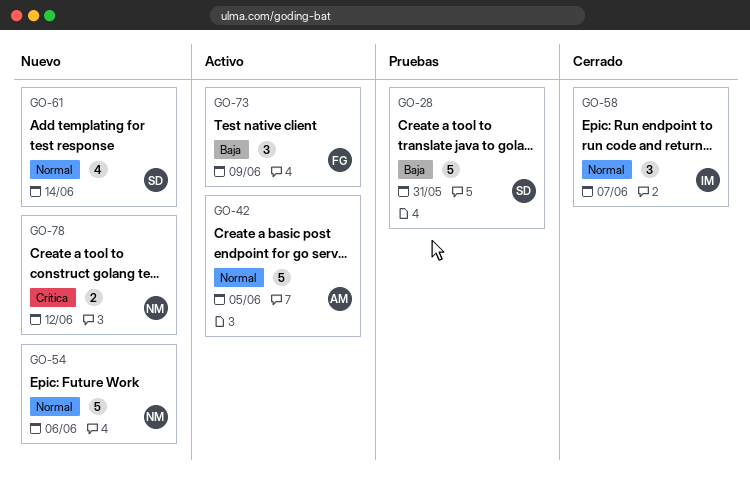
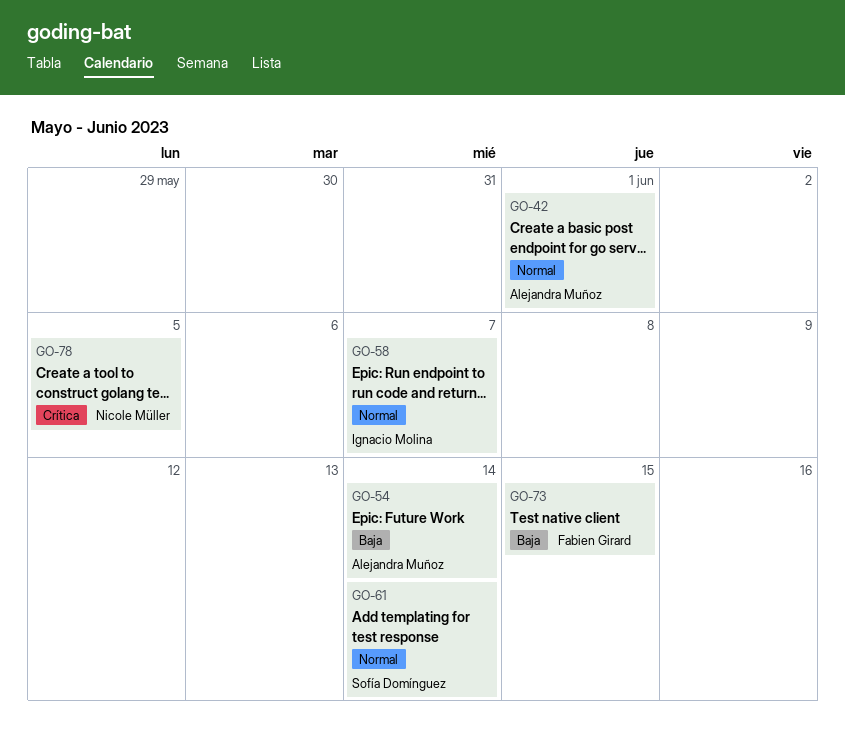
GO-28: present -> none
GO-42, due: Jun 5 -> Jun 1
GO-54, owner: Nicole Müller -> Alejandra Muñoz
GO-54, priority: Normal -> Baja
GO-54, due: Jun 6 -> Jun 14
GO-73, due: Jun 9 -> Jun 15
GO-78, due: Jun 12 -> Jun 5

